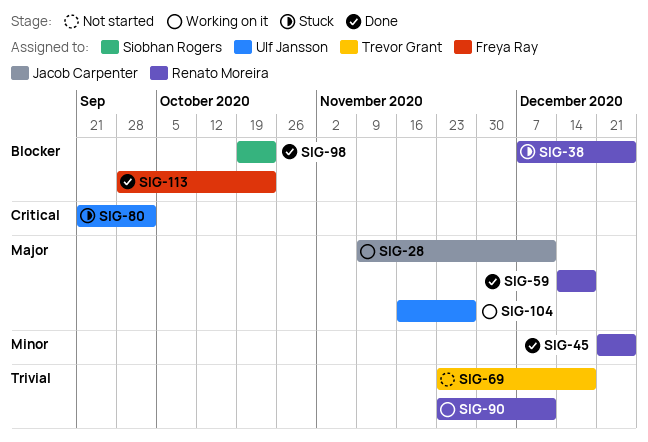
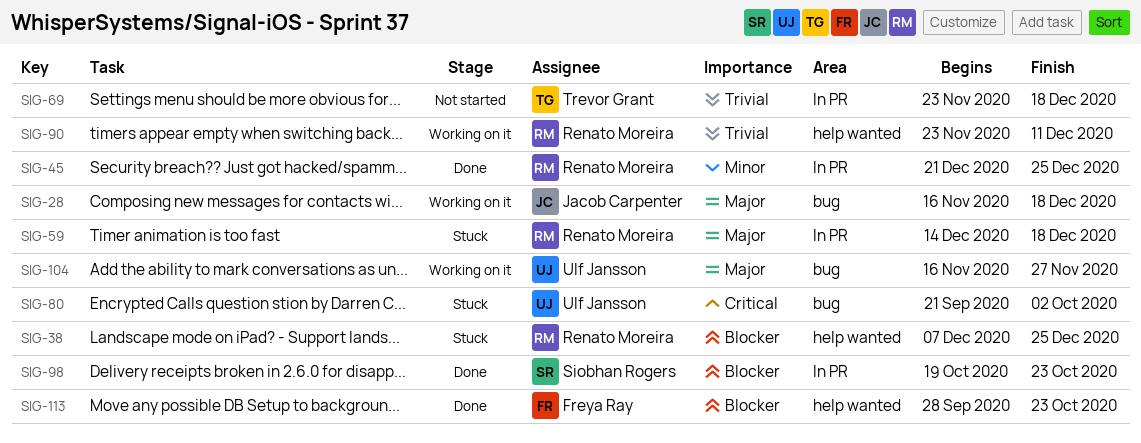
SIG-28, start: Nov 9 -> Nov 16
SIG-28, due: Dec 11 -> Dec 18
SIG-59, status: Done -> Stuck

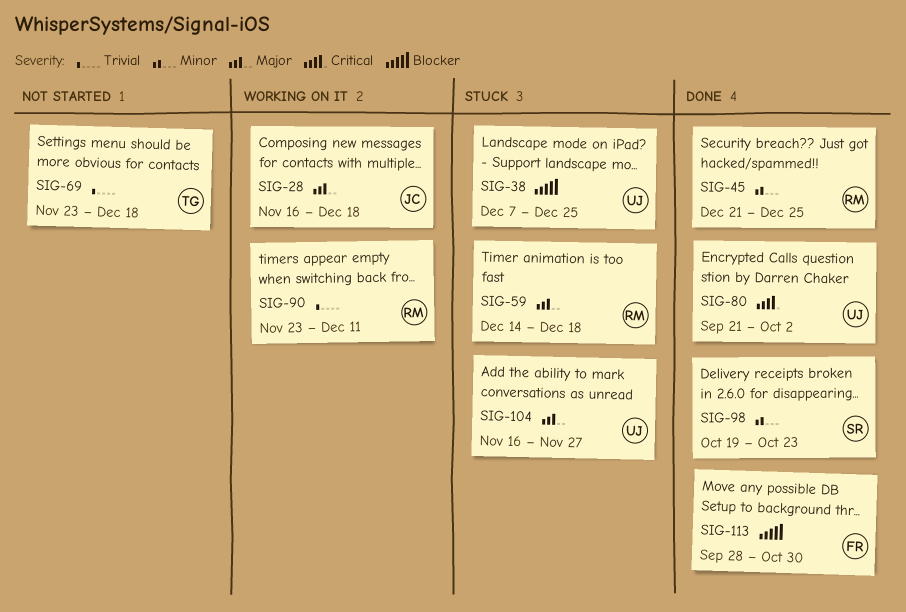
SIG-38, owner: Renato Moreira -> Ulf Jansson
SIG-80, status: Stuck -> Done
SIG-98, priority: Blocker -> Minor
SIG-104, status: Working on it -> Stuck
SIG-113, due: Oct 23 -> Oct 30

